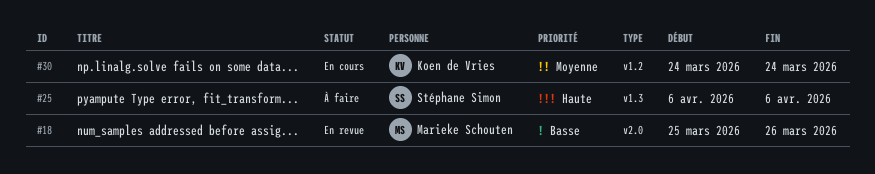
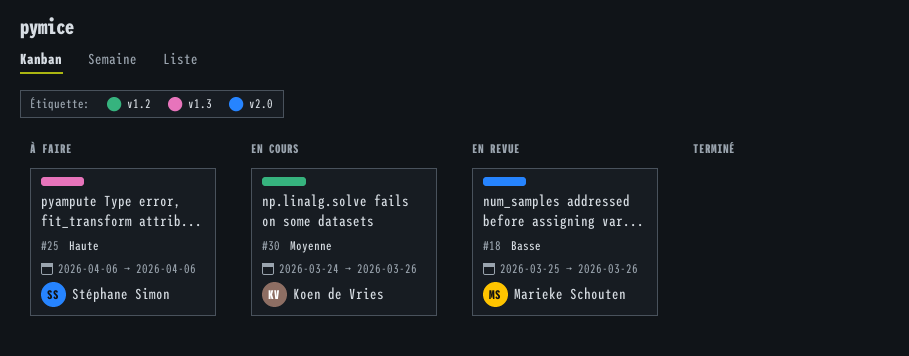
#30, due: Mar 24 -> Mar 26

